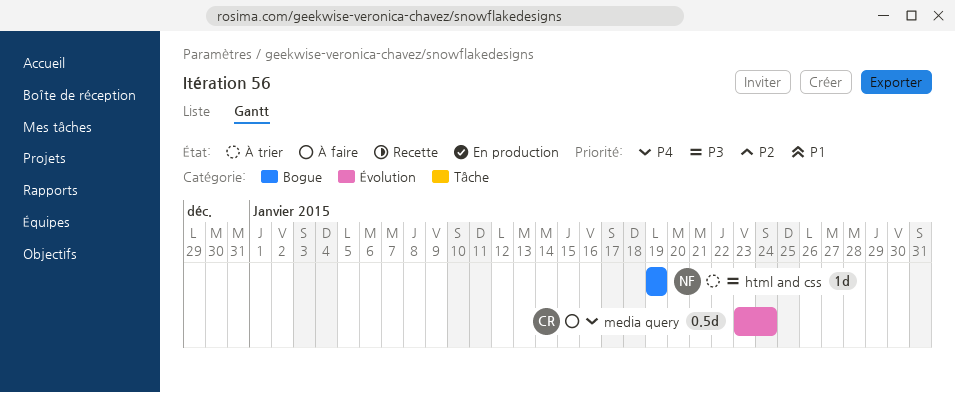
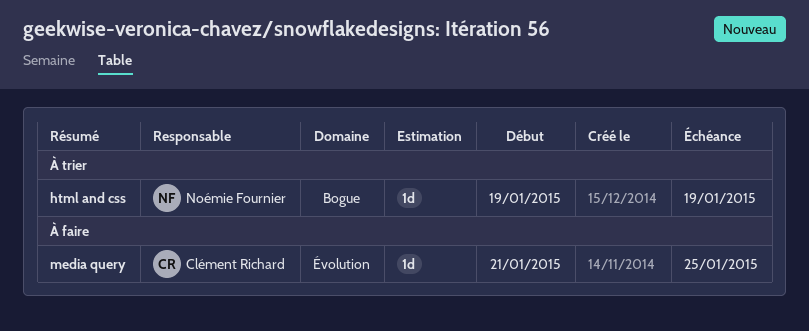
media query, estimate: 0.5d -> 1d
media query, start: Jan 23 -> Jan 21
media query, due: Jan 24 -> Jan 25

